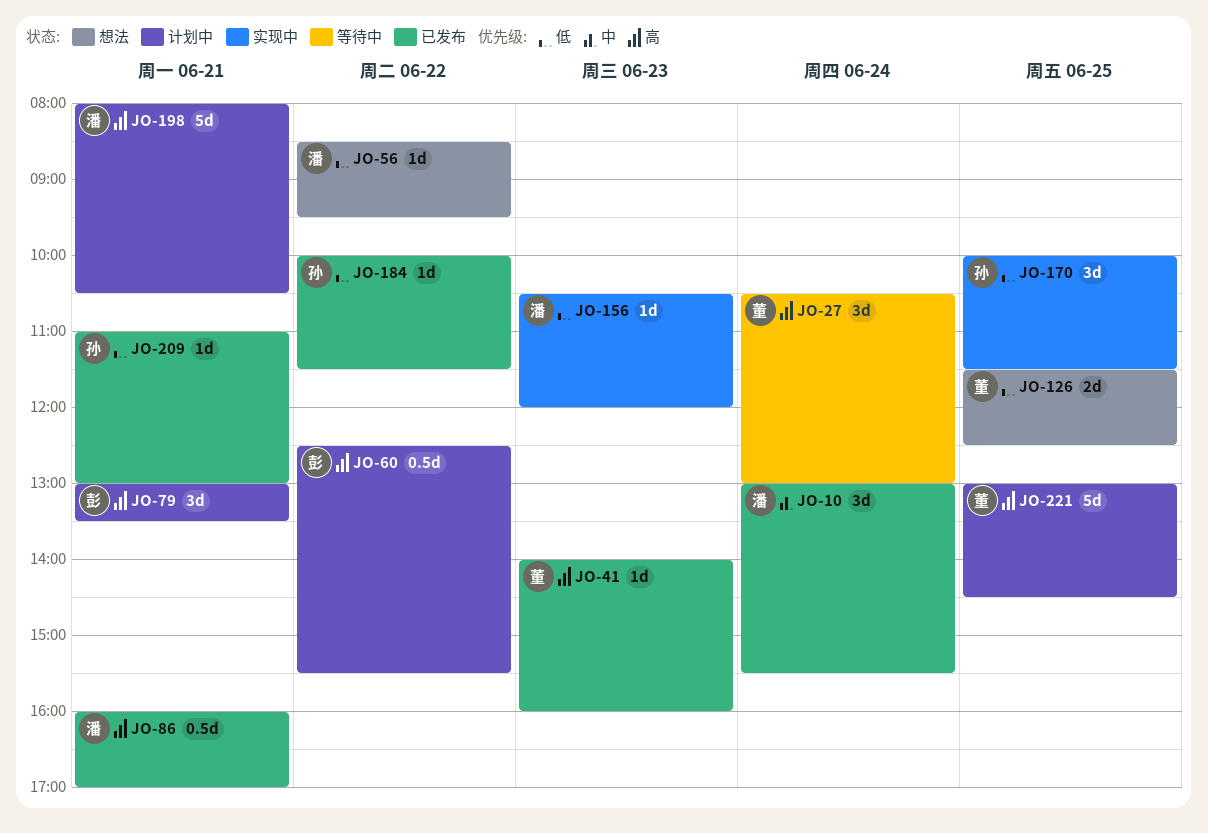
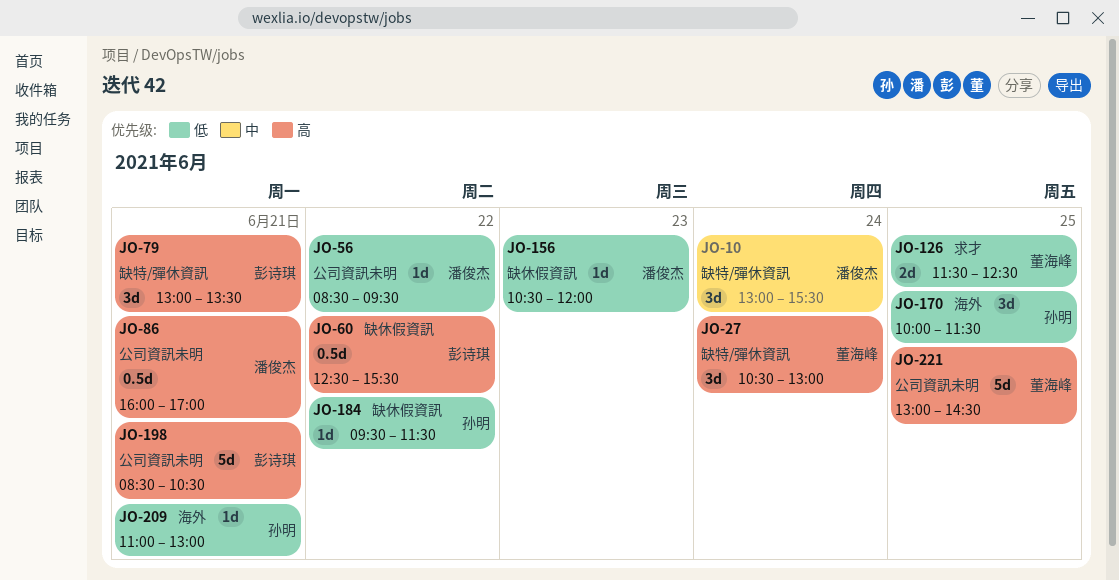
JO-41: present -> none
JO-184, begins: 10:00 -> 09:30
JO-198, owner: 潘俊杰 -> 彭诗琪
JO-198, begins: 08:00 -> 08:30

